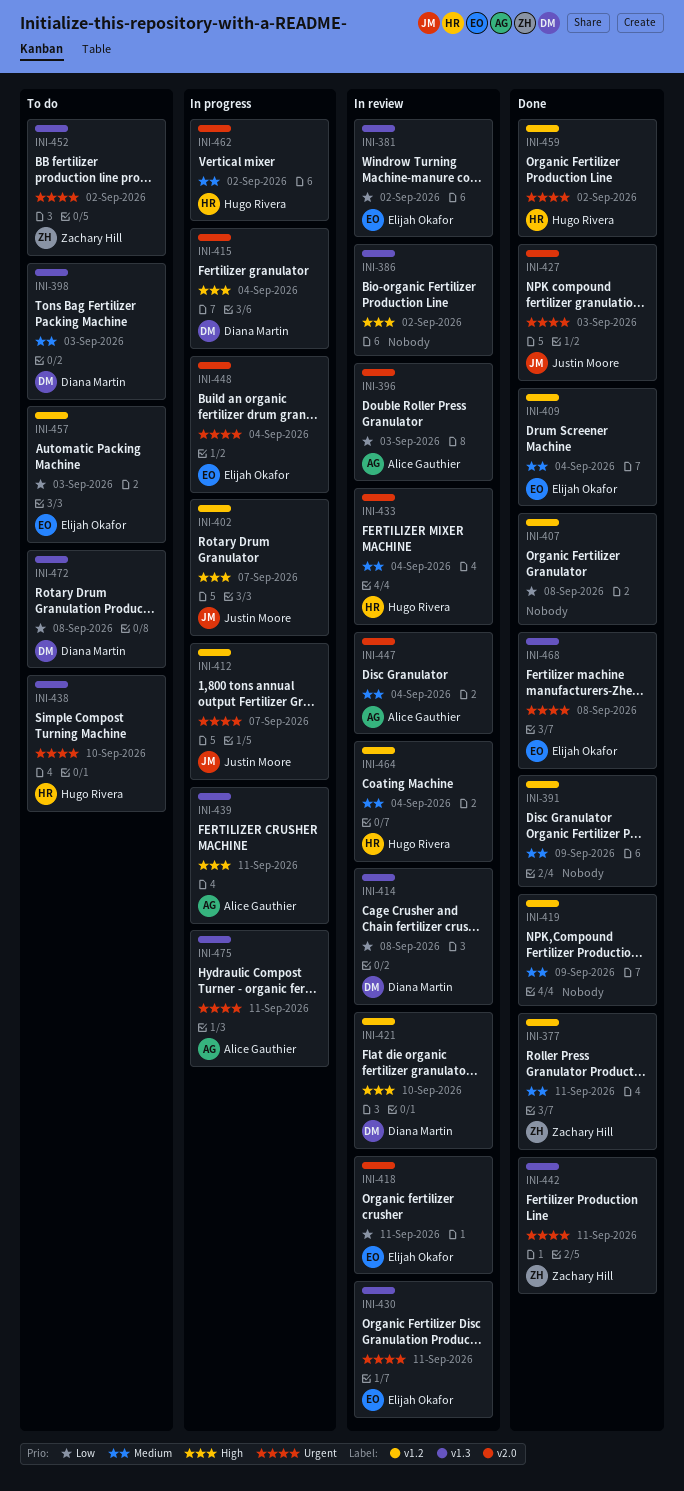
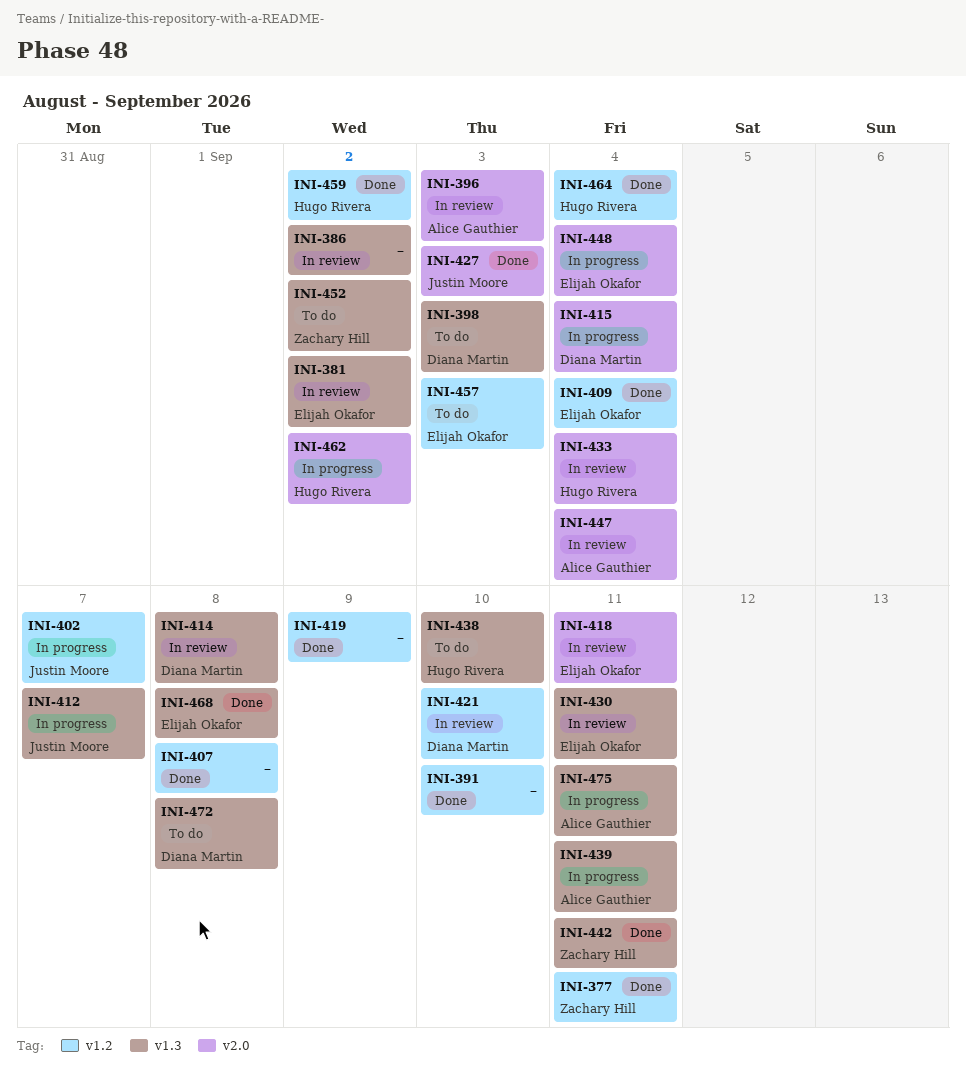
INI-391, due: Sep 9 -> Sep 10
INI-412, label: v1.2 -> v1.3
INI-464, status: In review -> Done

